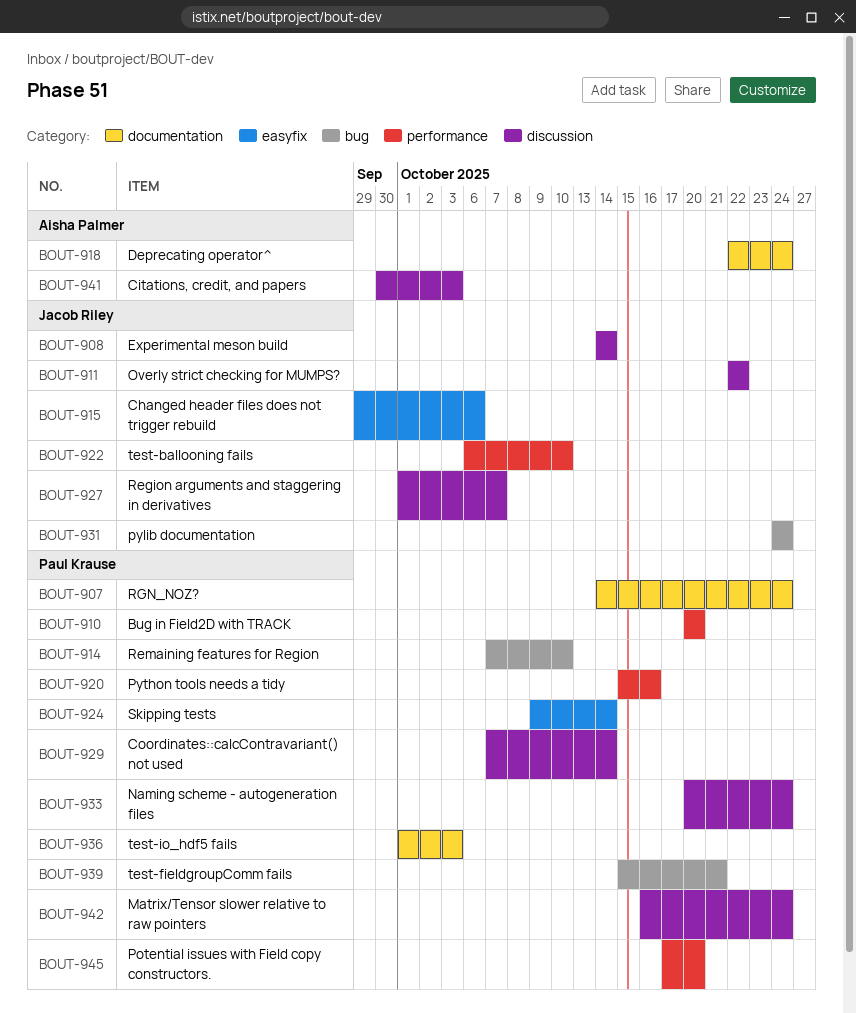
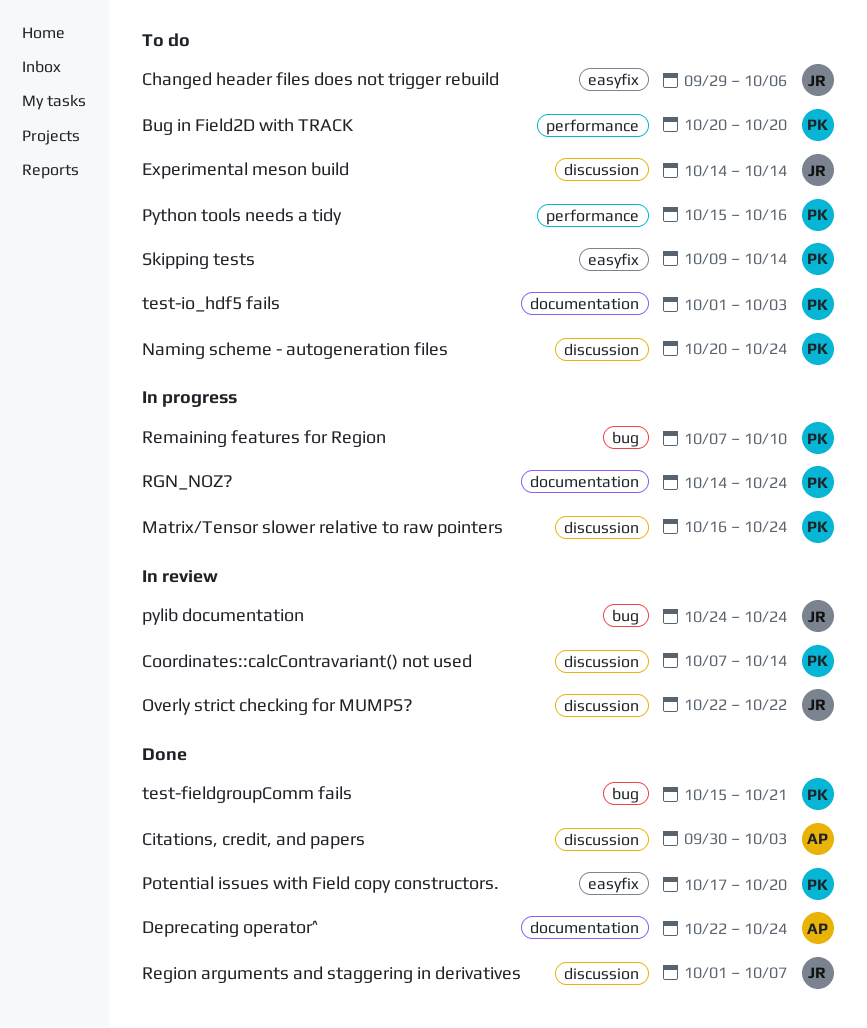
Potential issues with Field copy constructors., label: performance -> easyfix
test-ballooning fails: present -> none

